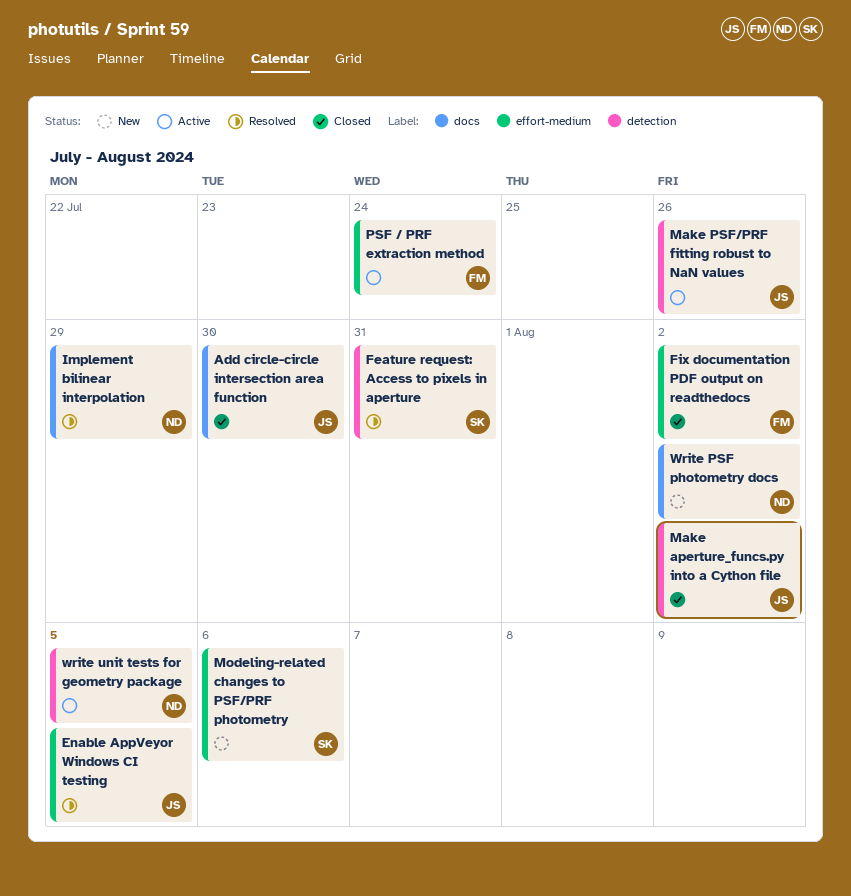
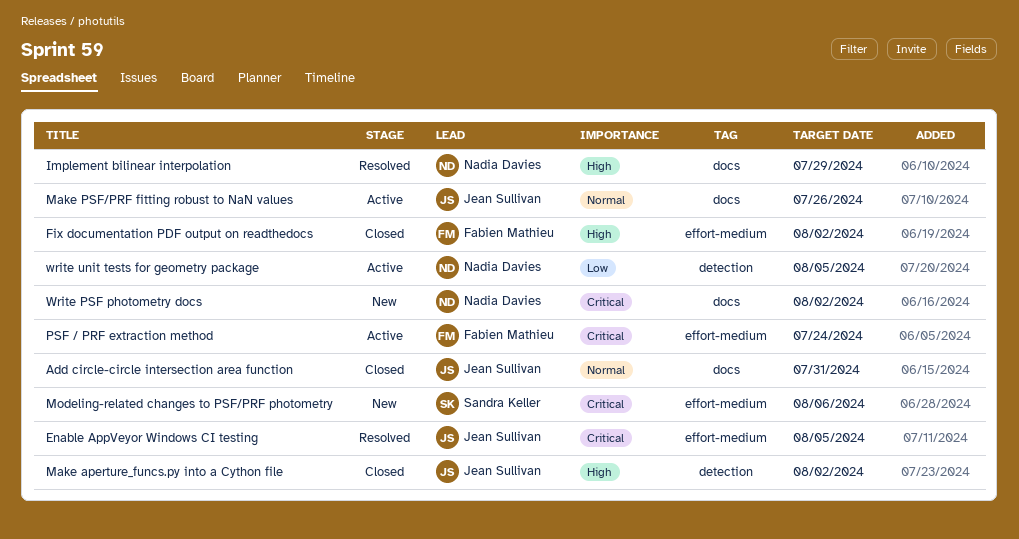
Add circle-circle intersection area function, due: Jul 30 -> Jul 31
Feature request: Access to pixels in aperture: present -> none
Make PSF/PRF fitting robust to NaN values, label: detection -> docs

